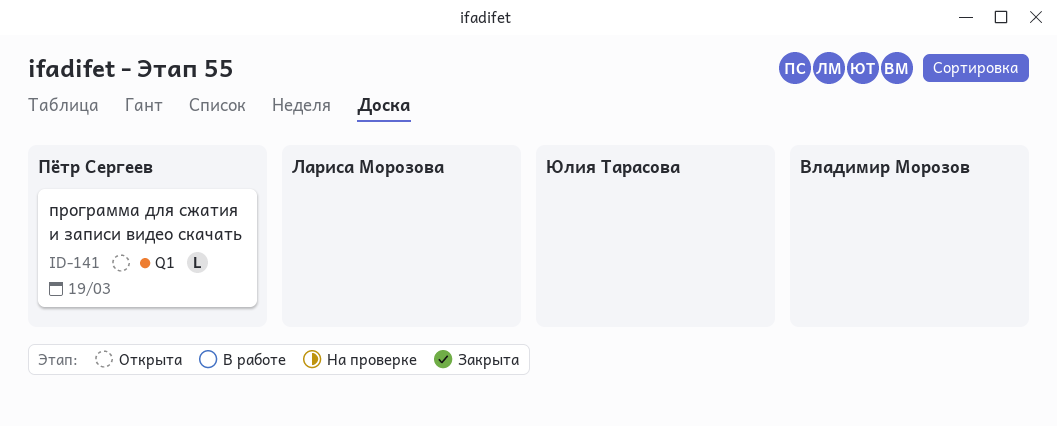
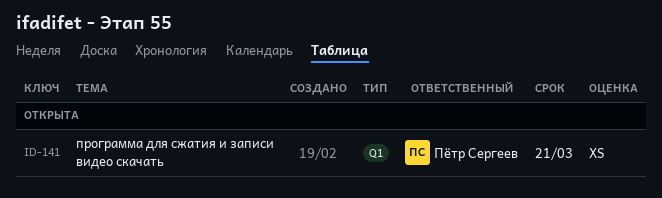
ID-141, estimate: L -> XS
ID-141, due: Mar 19 -> Mar 21

